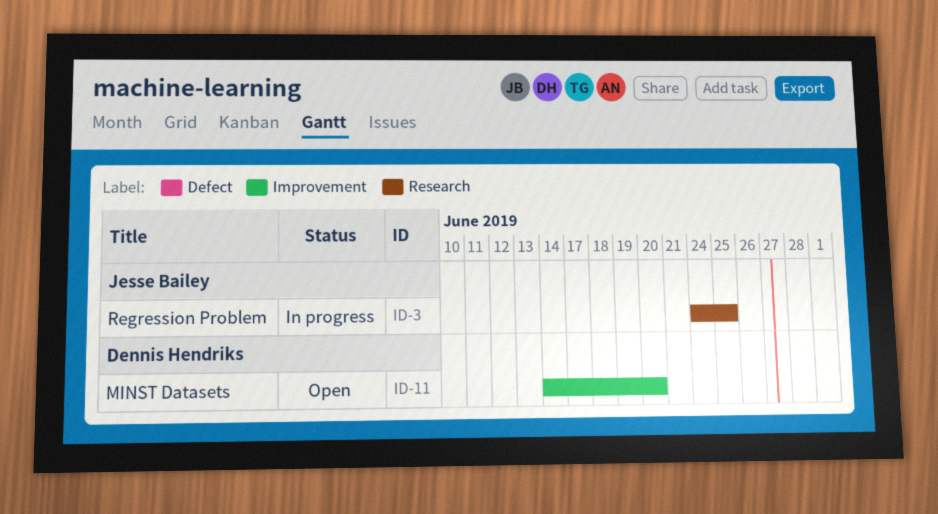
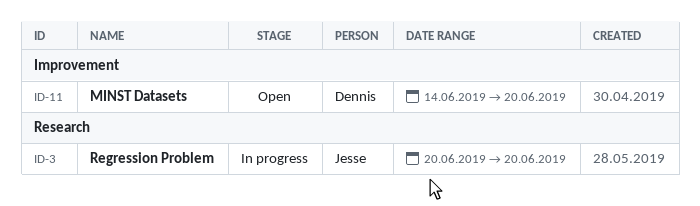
ID-3, start: Jun 24 -> Jun 20
ID-3, due: Jun 25 -> Jun 20

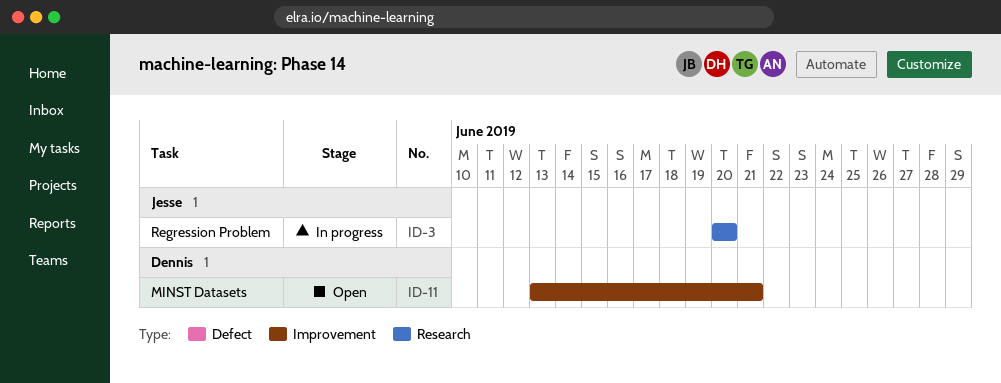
ID-11, start: Jun 14 -> Jun 13
ID-11, due: Jun 20 -> Jun 21

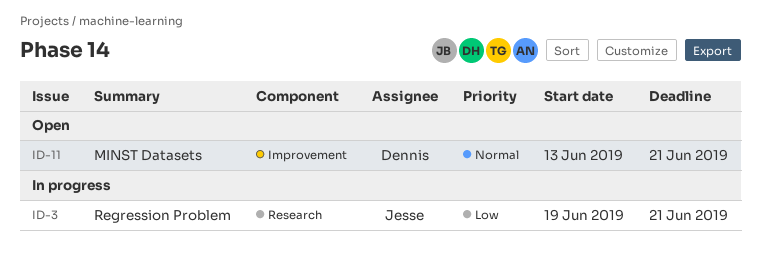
ID-3, start: Jun 20 -> Jun 19
ID-3, due: Jun 20 -> Jun 21

